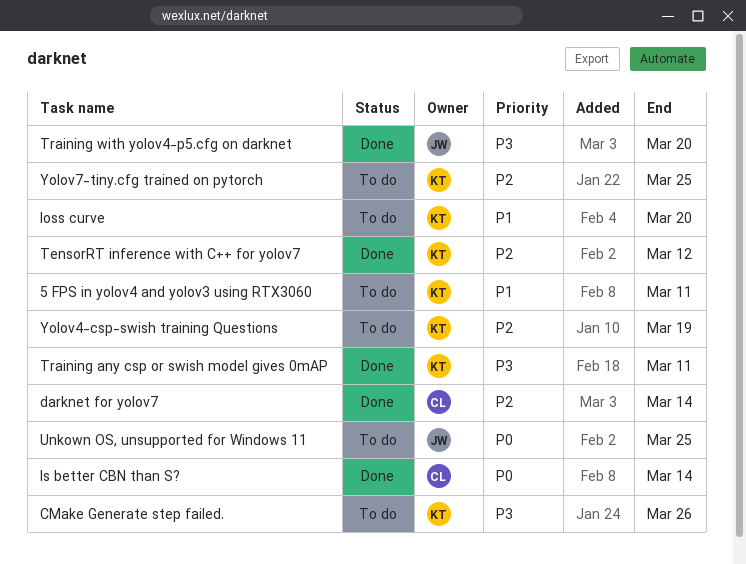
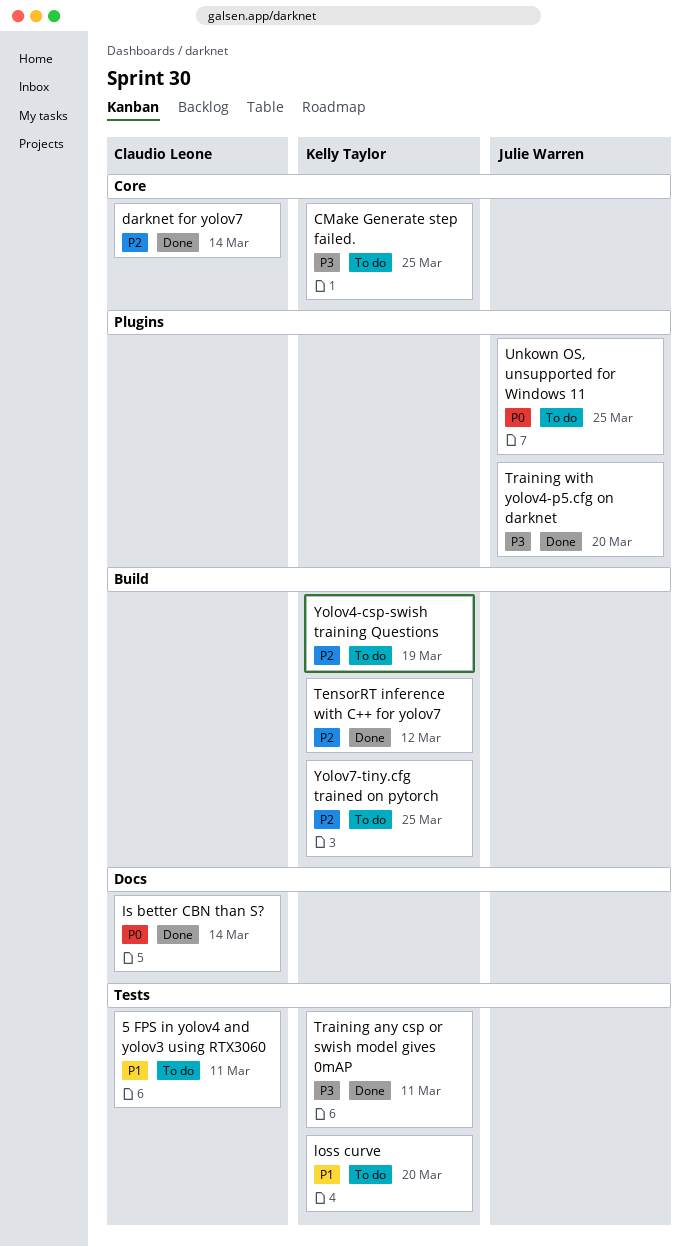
5 FPS in yolov4 and yolov3 using RTX3060, owner: Kelly Taylor -> Claudio Leone
CMake Generate step failed., due: Mar 26 -> Mar 25

